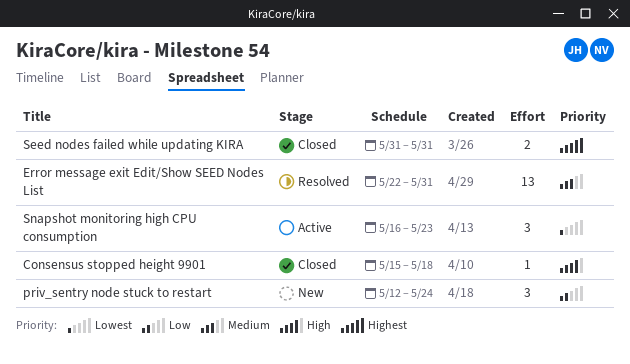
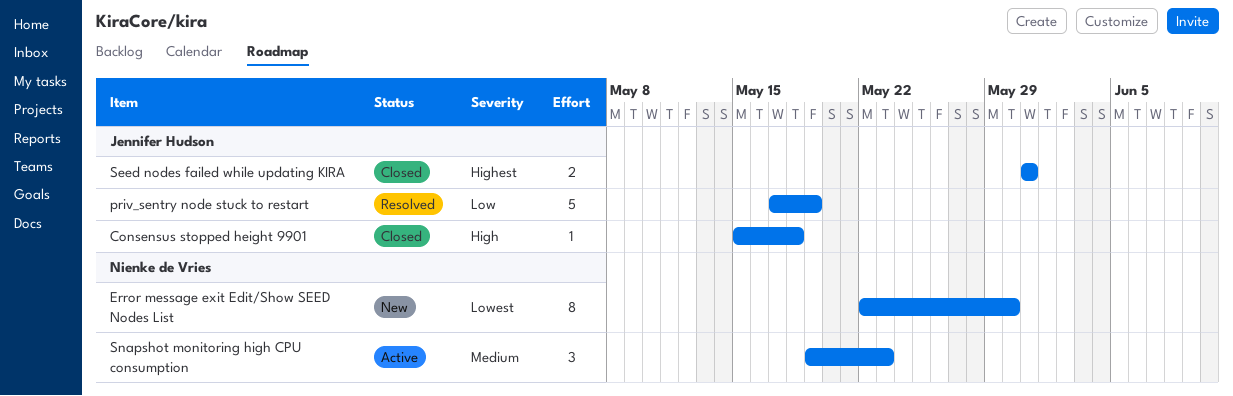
Error message exit Edit/Show SEED Nodes List, status: Resolved -> New
Error message exit Edit/Show SEED Nodes List, priority: Medium -> Lowest
Error message exit Edit/Show SEED Nodes List, estimate: 13 -> 8
Error message exit Edit/Show SEED Nodes List, due: May 31 -> May 30
priv_sentry node stuck to restart, status: New -> Resolved
priv_sentry node stuck to restart, estimate: 3 -> 5
priv_sentry node stuck to restart, start: May 12 -> May 17
priv_sentry node stuck to restart, due: May 24 -> May 19
Snapshot monitoring high CPU consumption, priority: Lowest -> Medium
Snapshot monitoring high CPU consumption, start: May 16 -> May 19

